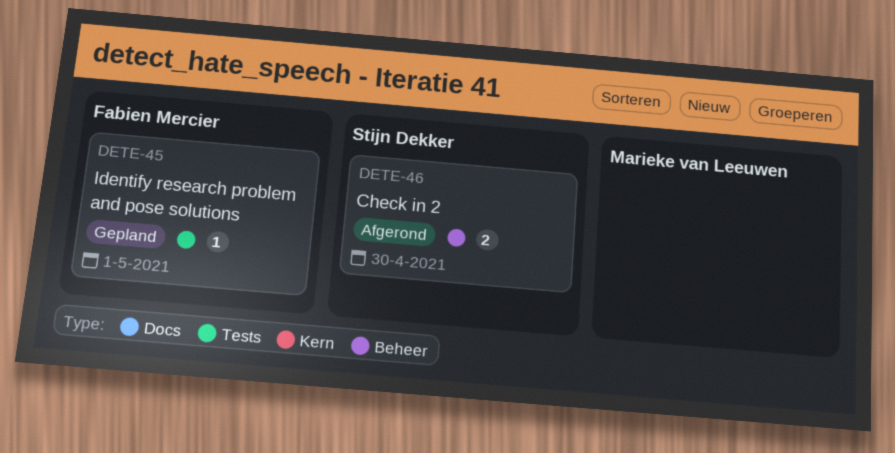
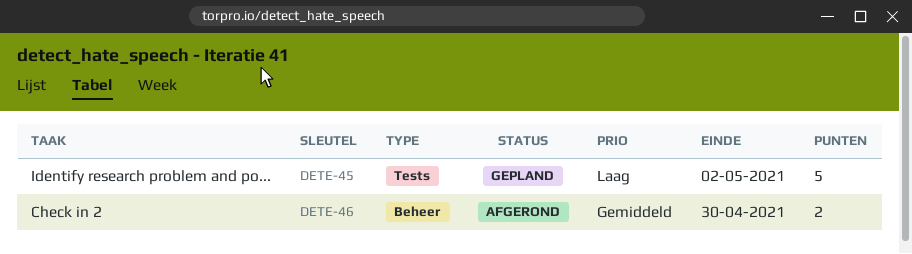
DETE-45, estimate: 1 -> 5
DETE-45, due: May 1 -> May 2

